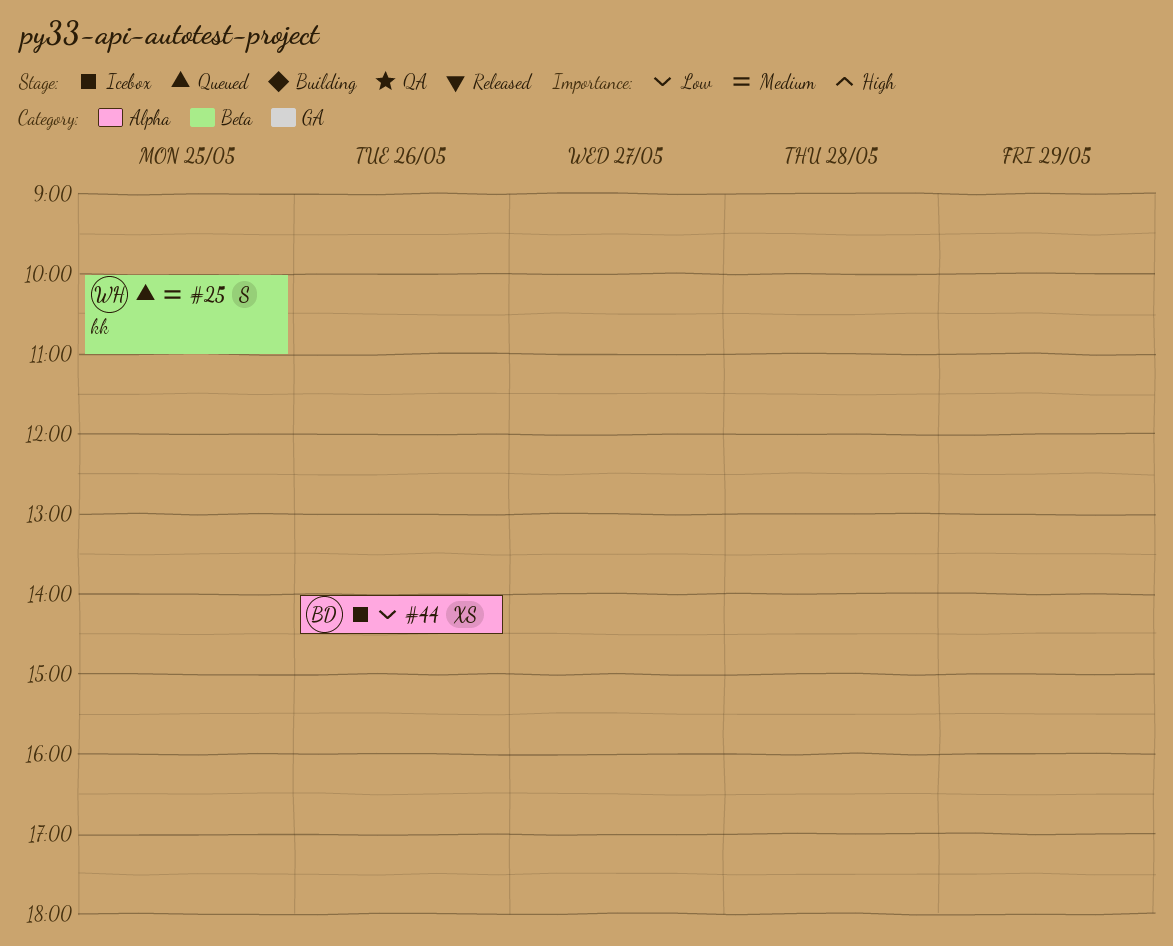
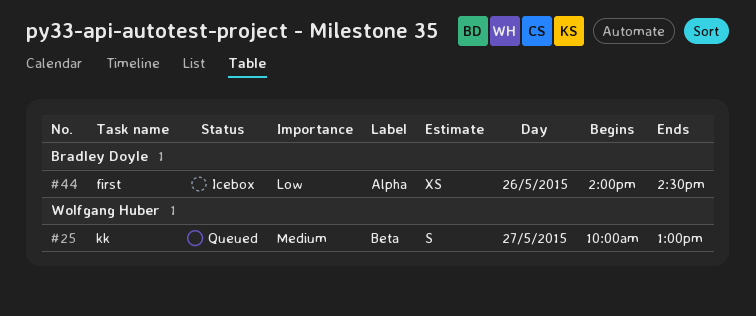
#25, day: May 25 -> May 27
#25, ends: 11:00 -> 13:00

